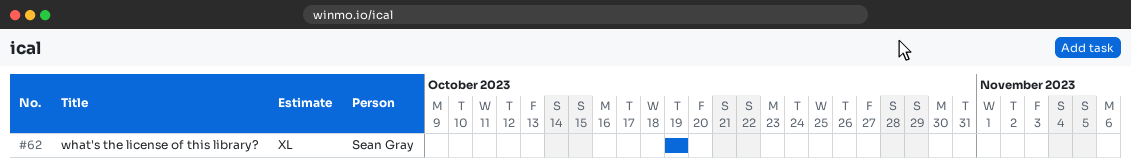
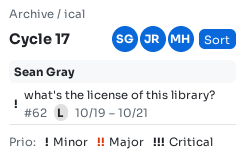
#62, estimate: XL -> L
#62, due: Oct 19 -> Oct 21

